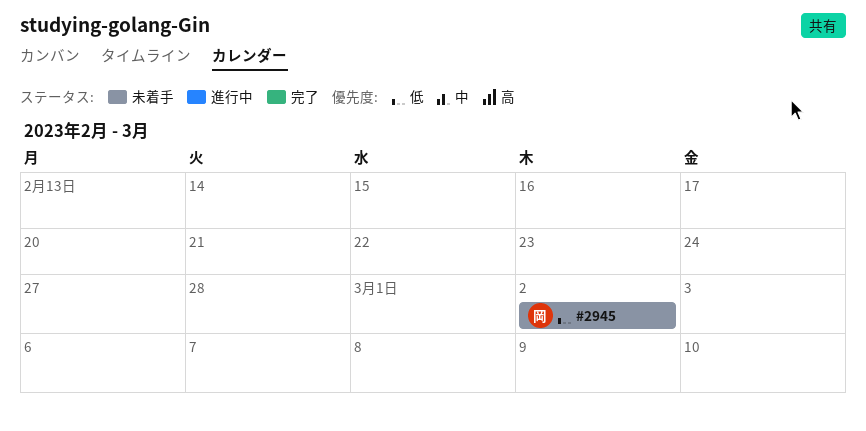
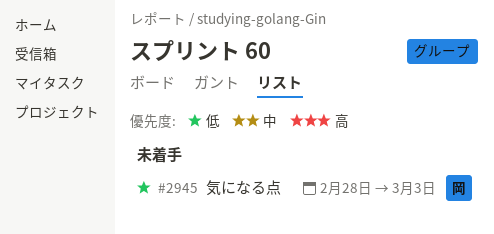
#2945, start: Mar 2 -> Feb 28
#2945, due: Mar 2 -> Mar 3

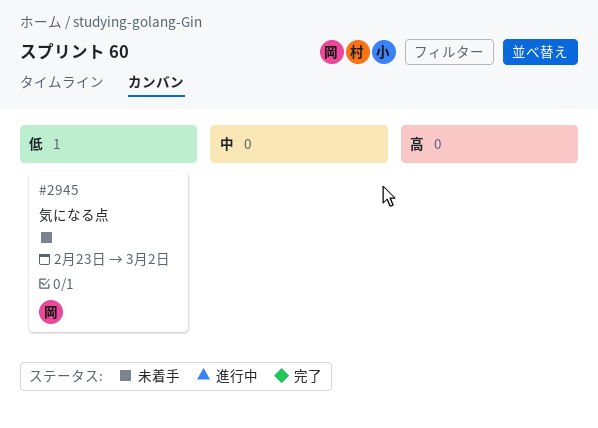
#2945, start: Feb 28 -> Feb 23
#2945, due: Mar 3 -> Mar 2

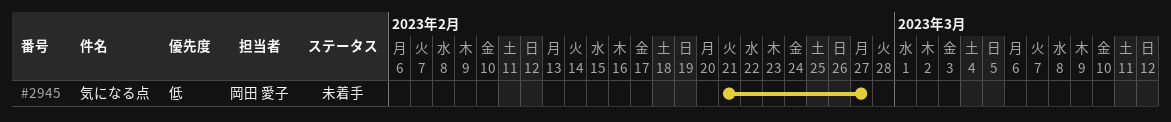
#2945, start: Feb 23 -> Feb 21
#2945, due: Mar 2 -> Feb 27

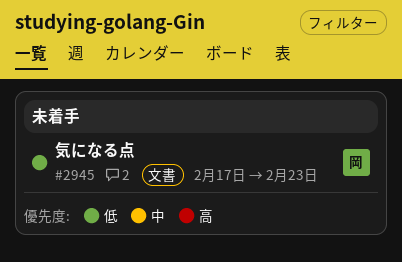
#2945, start: Feb 21 -> Feb 17
#2945, due: Feb 27 -> Feb 23

